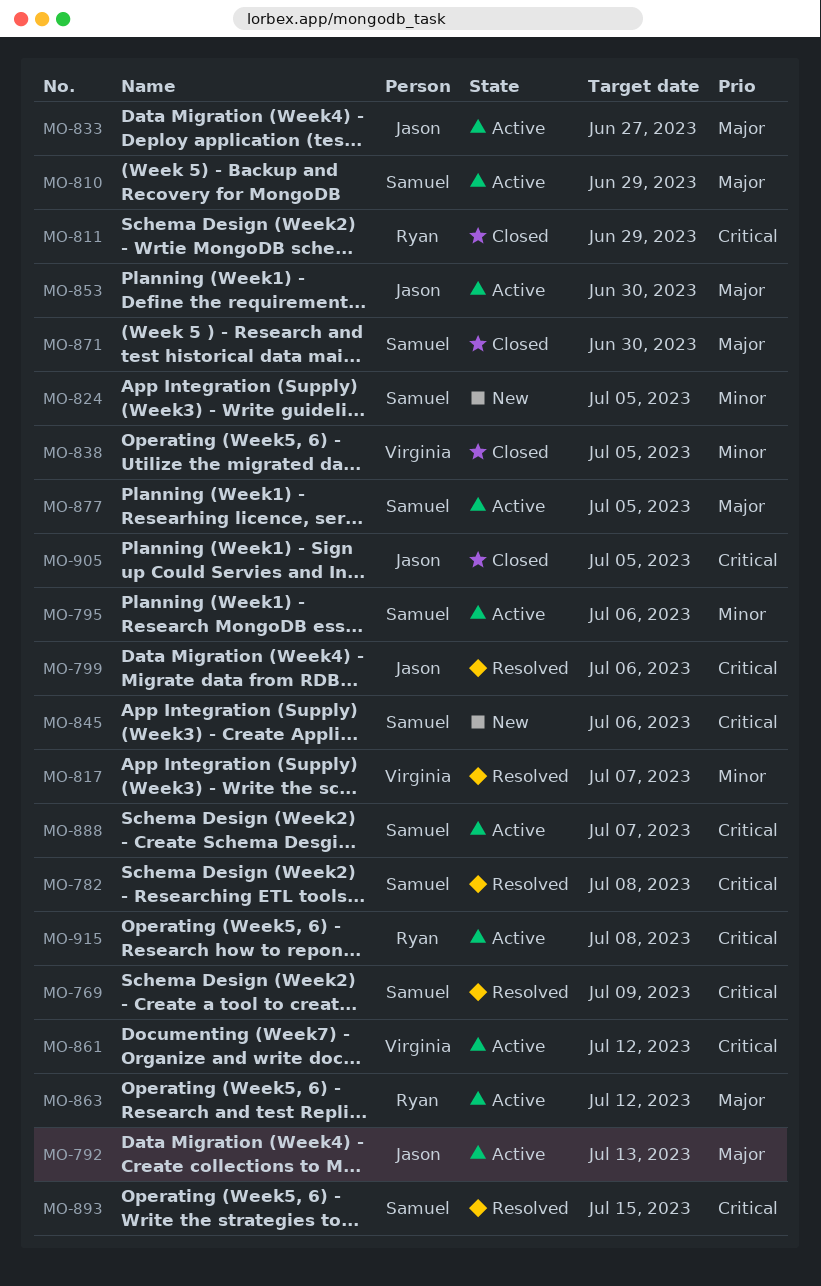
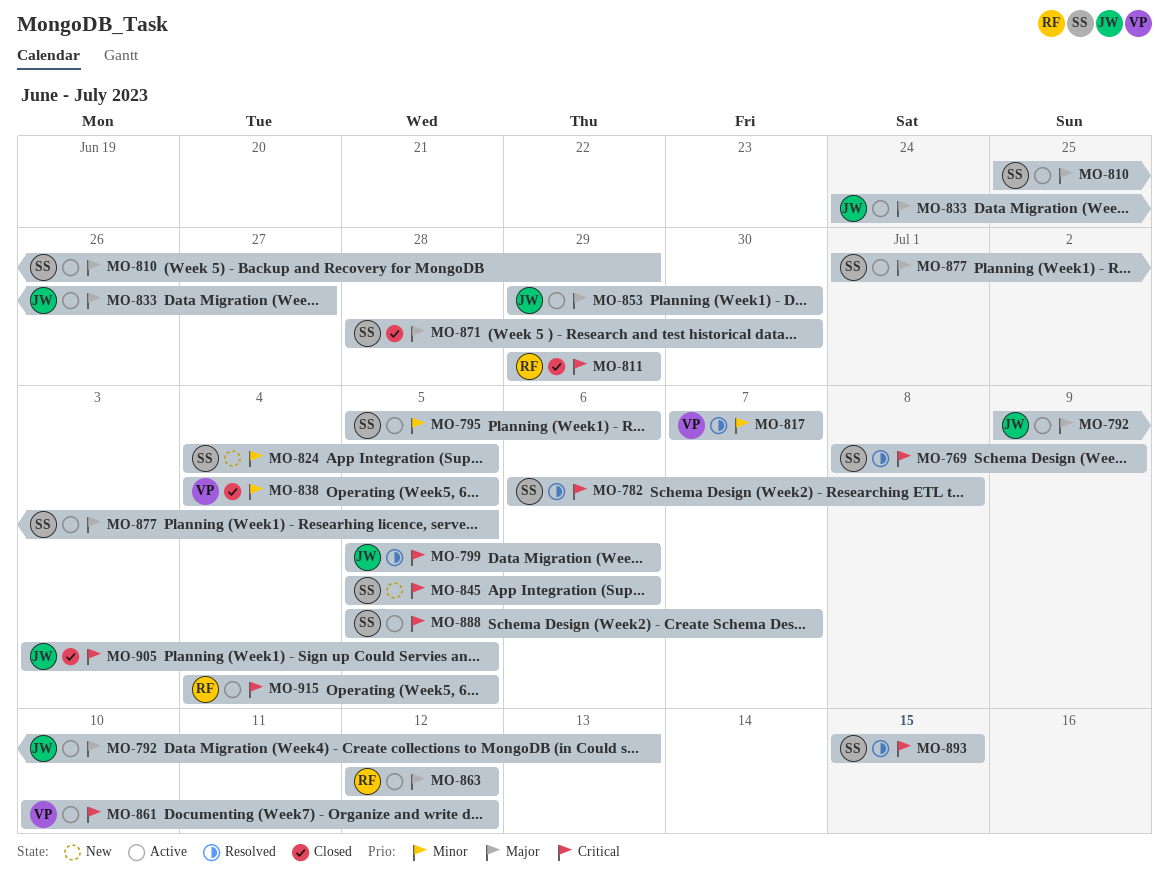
MO-915, due: Jul 8 -> Jul 5

